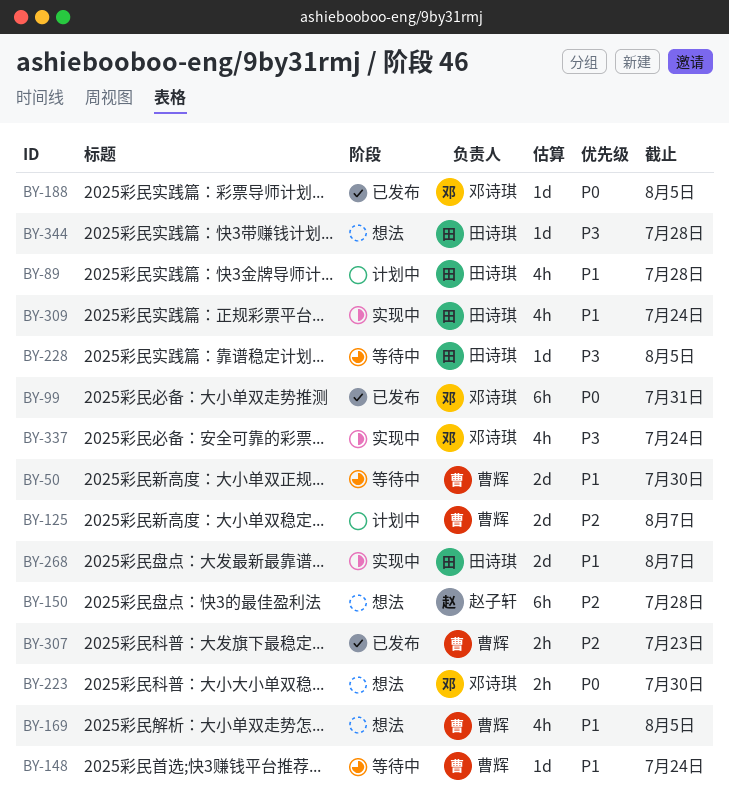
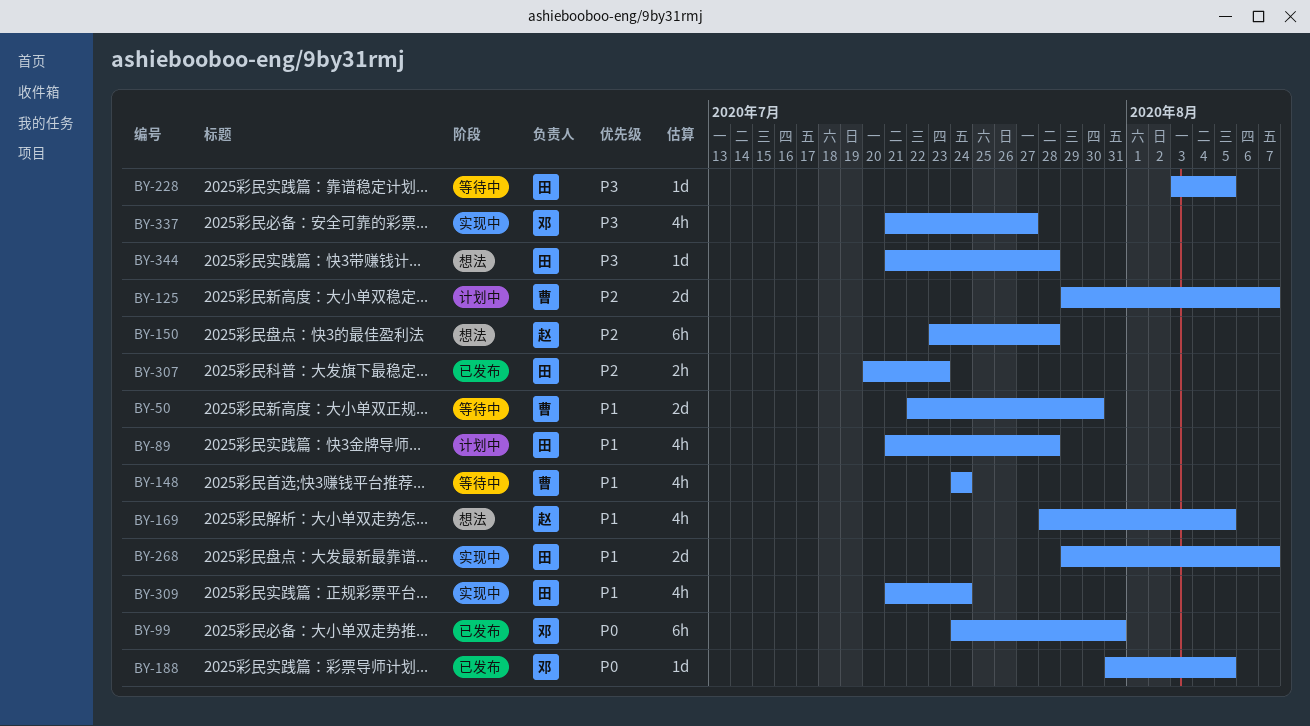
BY-148, estimate: 1d -> 4h
BY-169, owner: 曹辉 -> 赵子轩
BY-223: present -> none
BY-307, owner: 曹辉 -> 田诗琪
BY-337, due: Jul 24 -> Jul 27

